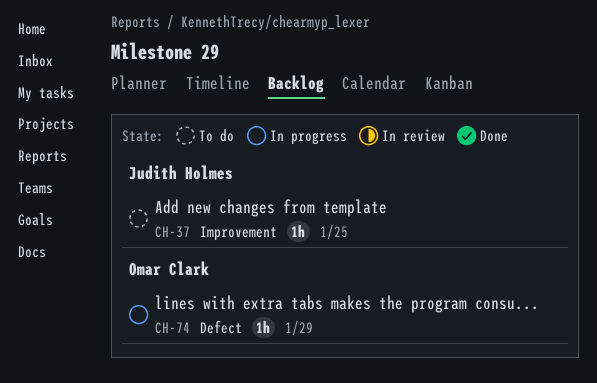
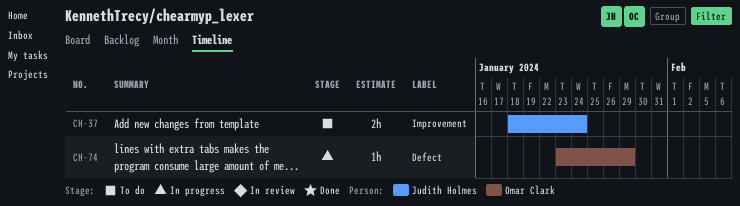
CH-37, estimate: 1h -> 2h
CH-37, due: Jan 25 -> Jan 24

